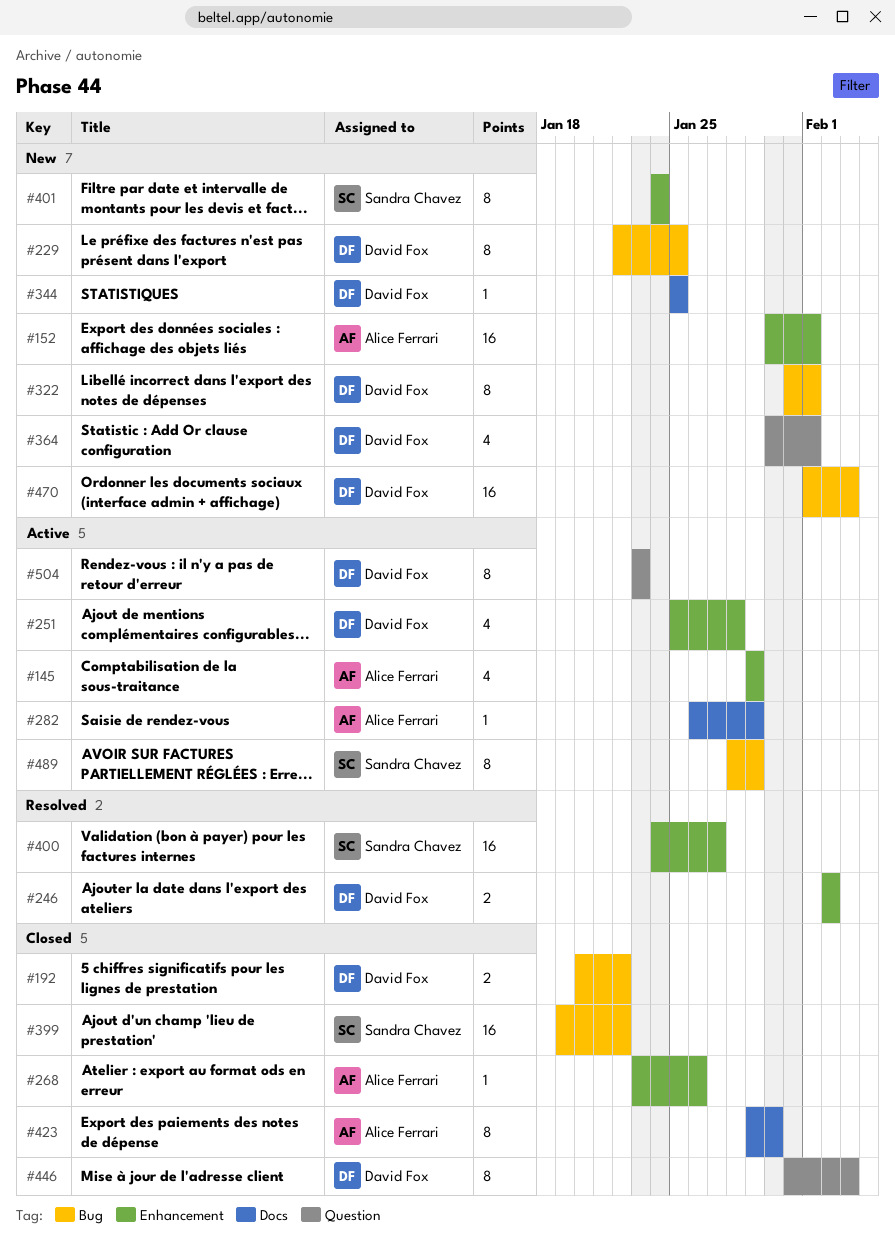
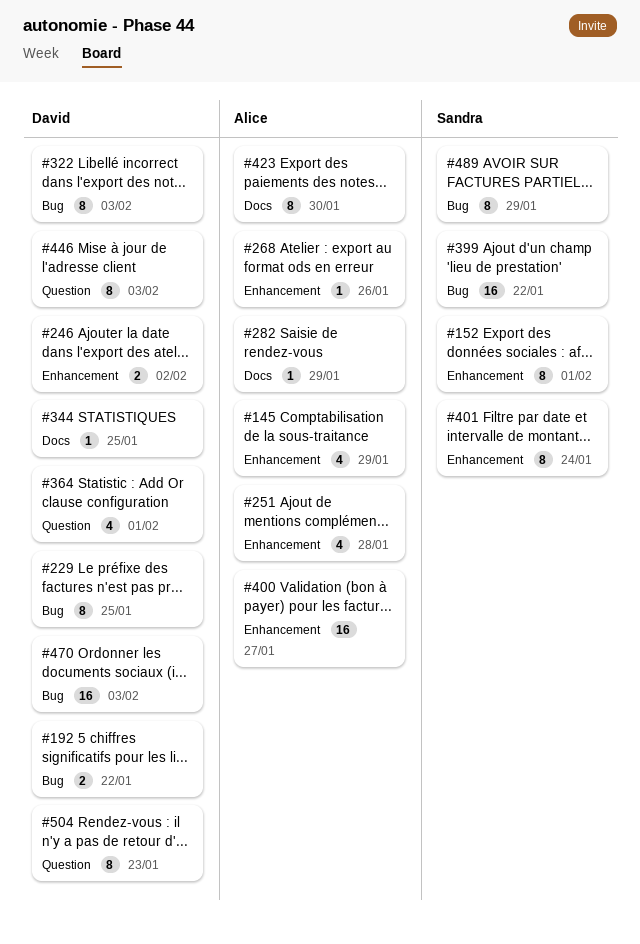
#152, owner: Alice Ferrari -> Sandra Chavez
#152, estimate: 16 -> 8
#251, owner: David Fox -> Alice Ferrari
#322, due: Feb 1 -> Feb 3
#400, owner: Sandra Chavez -> Alice Ferrari

